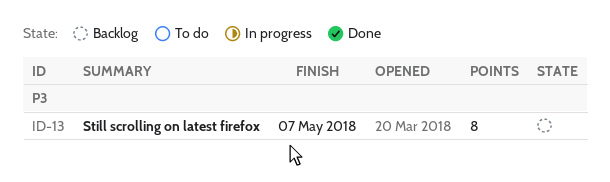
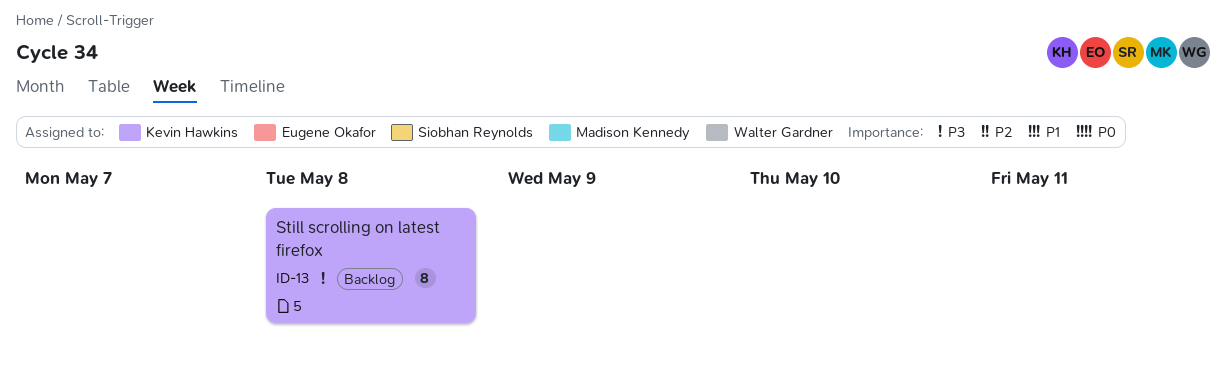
ID-13, due: May 7 -> May 8

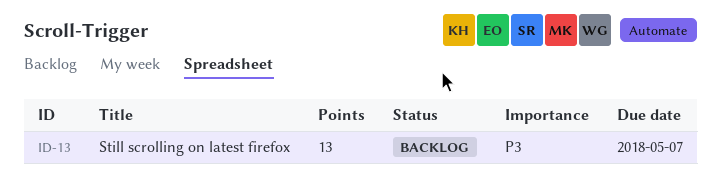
ID-13, estimate: 8 -> 13
ID-13, due: May 8 -> May 7

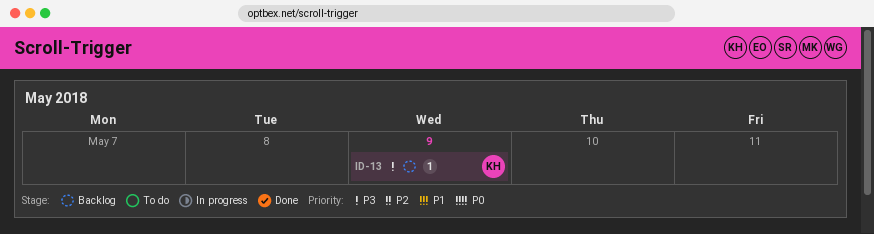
ID-13, estimate: 13 -> 1
ID-13, due: May 7 -> May 9

